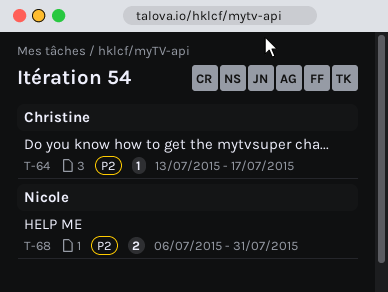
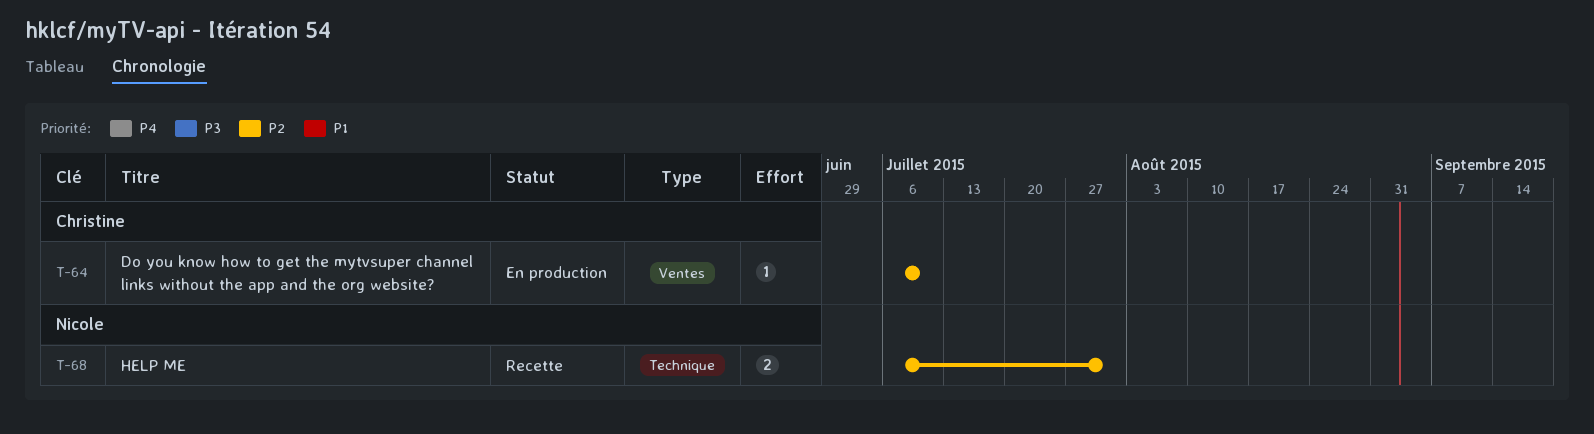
T-64, start: Jul 13 -> Jul 6
T-64, due: Jul 17 -> Jul 10

